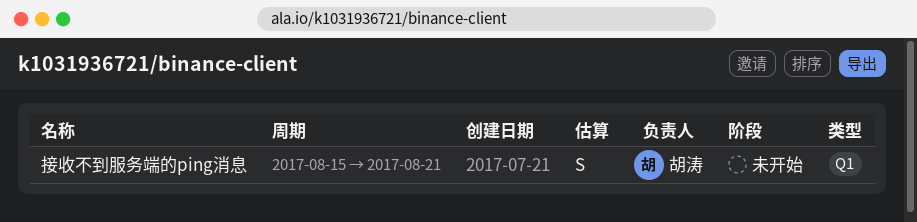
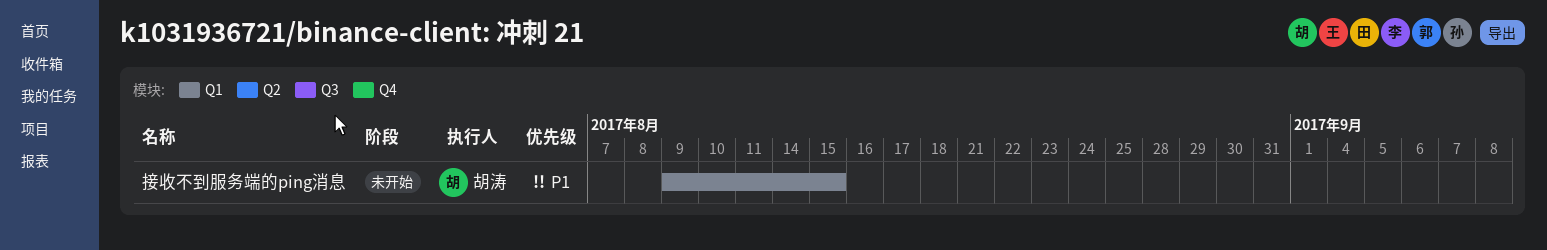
接收不到服务端的ping消息, start: Aug 15 -> Aug 9
接收不到服务端的ping消息, due: Aug 21 -> Aug 15

